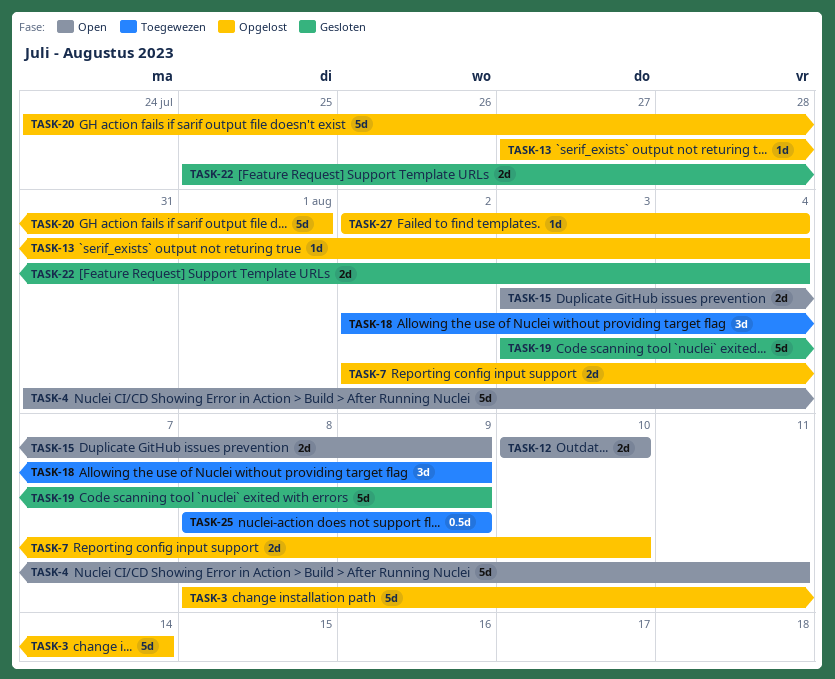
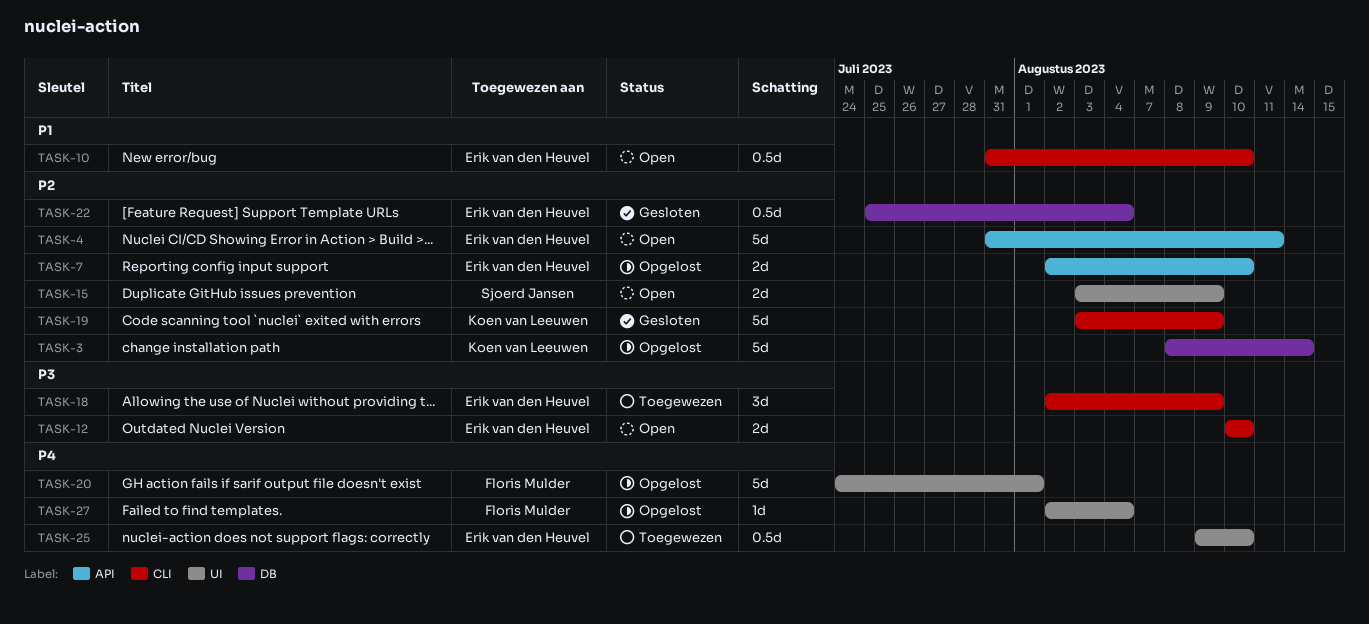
TASK-10: none -> present
TASK-13: present -> none
TASK-22, estimate: 2d -> 0.5d
TASK-25, start: Aug 8 -> Aug 9
TASK-25, due: Aug 9 -> Aug 10

